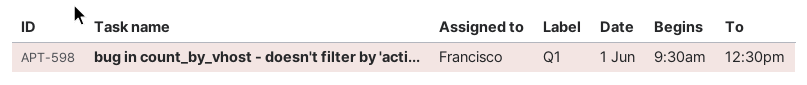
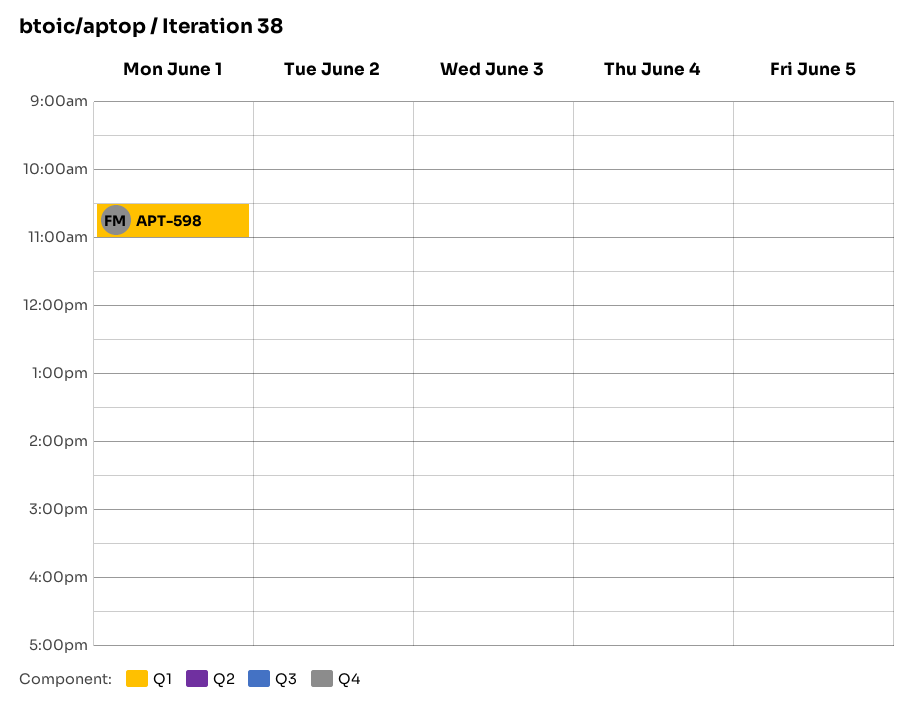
APT-598, begins: 09:30 -> 10:30
APT-598, ends: 12:30 -> 11:00

